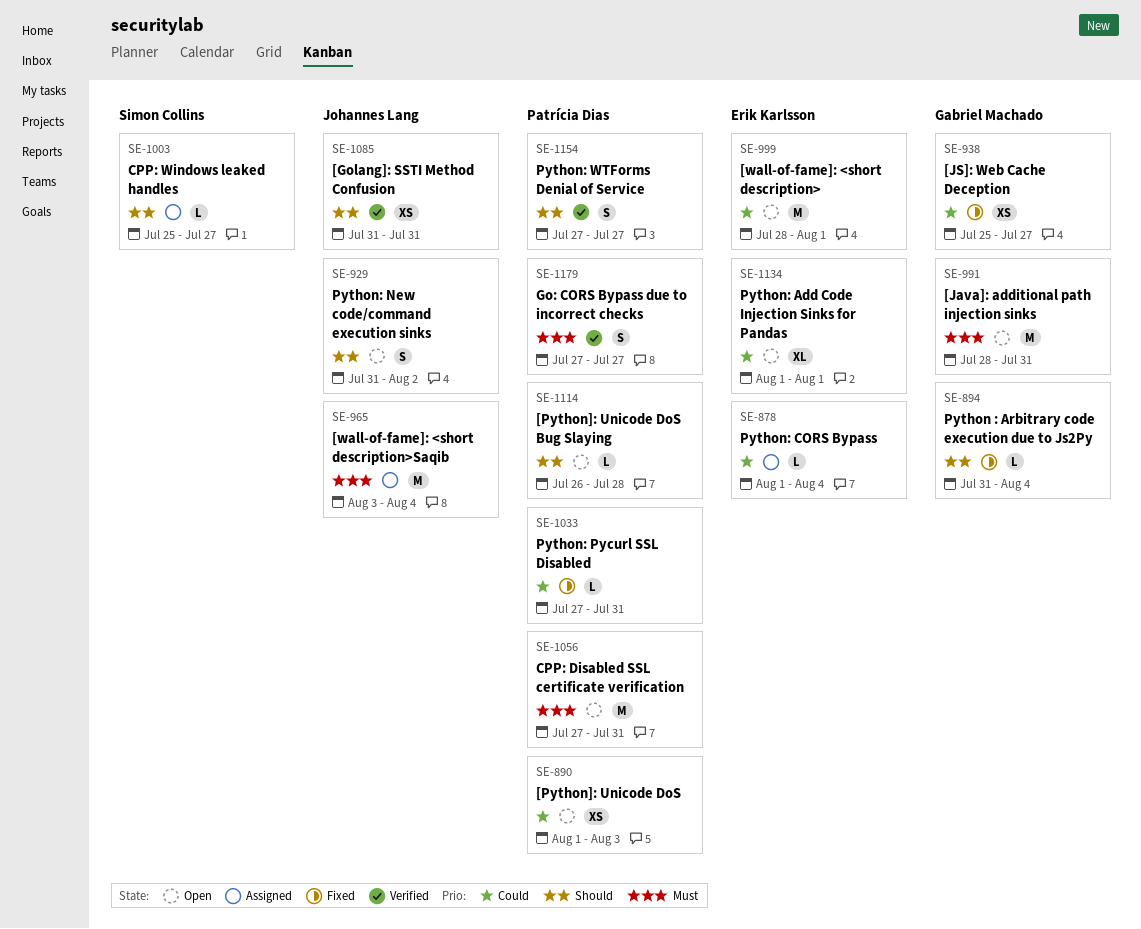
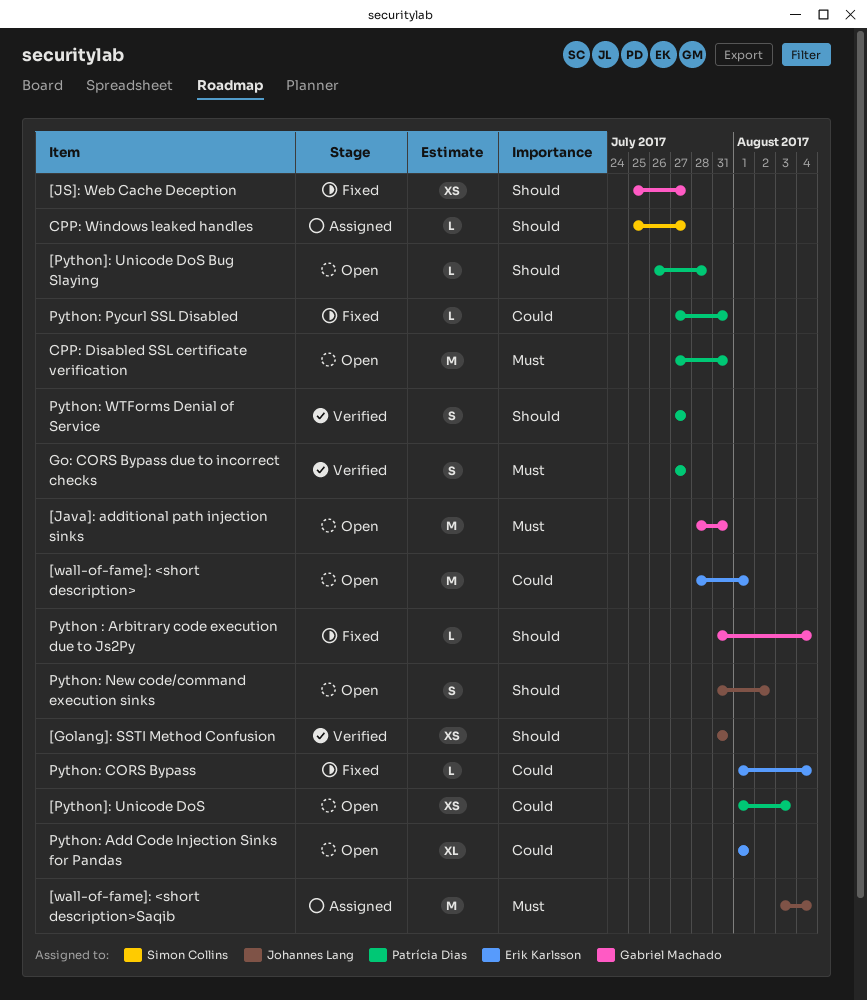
[JS]: Web Cache Deception, priority: Could -> Should
Python: CORS Bypass, status: Assigned -> Fixed

